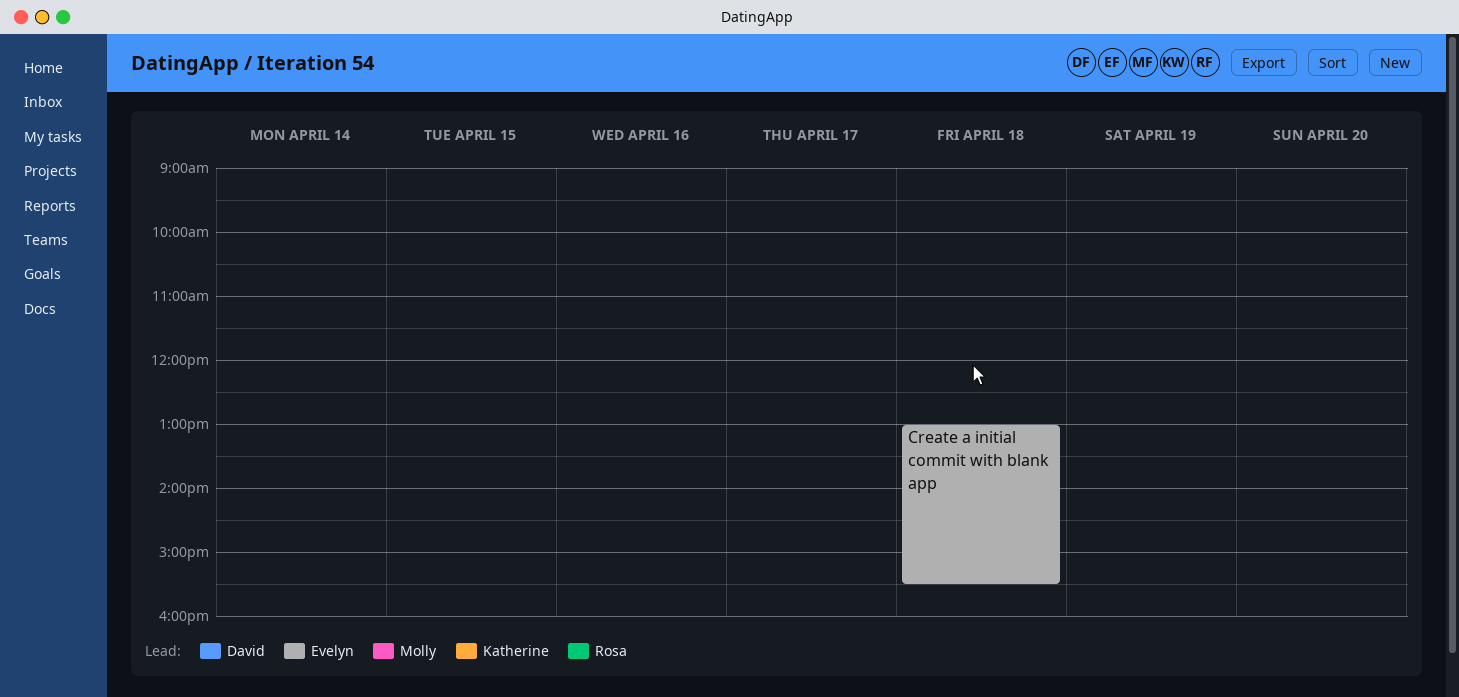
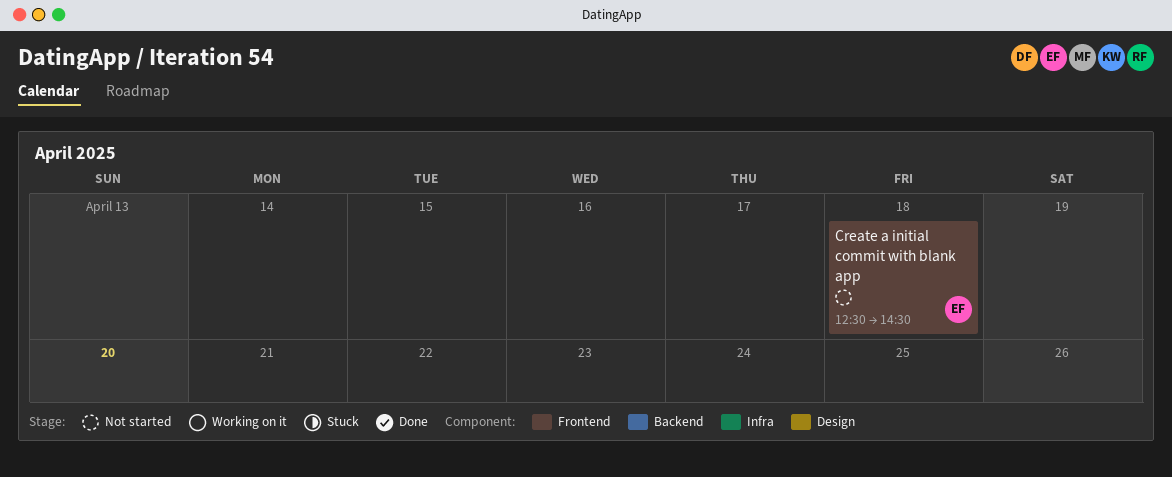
Create a initial commit with blank app, begins: 13:00 -> 12:30
Create a initial commit with blank app, ends: 15:30 -> 14:30

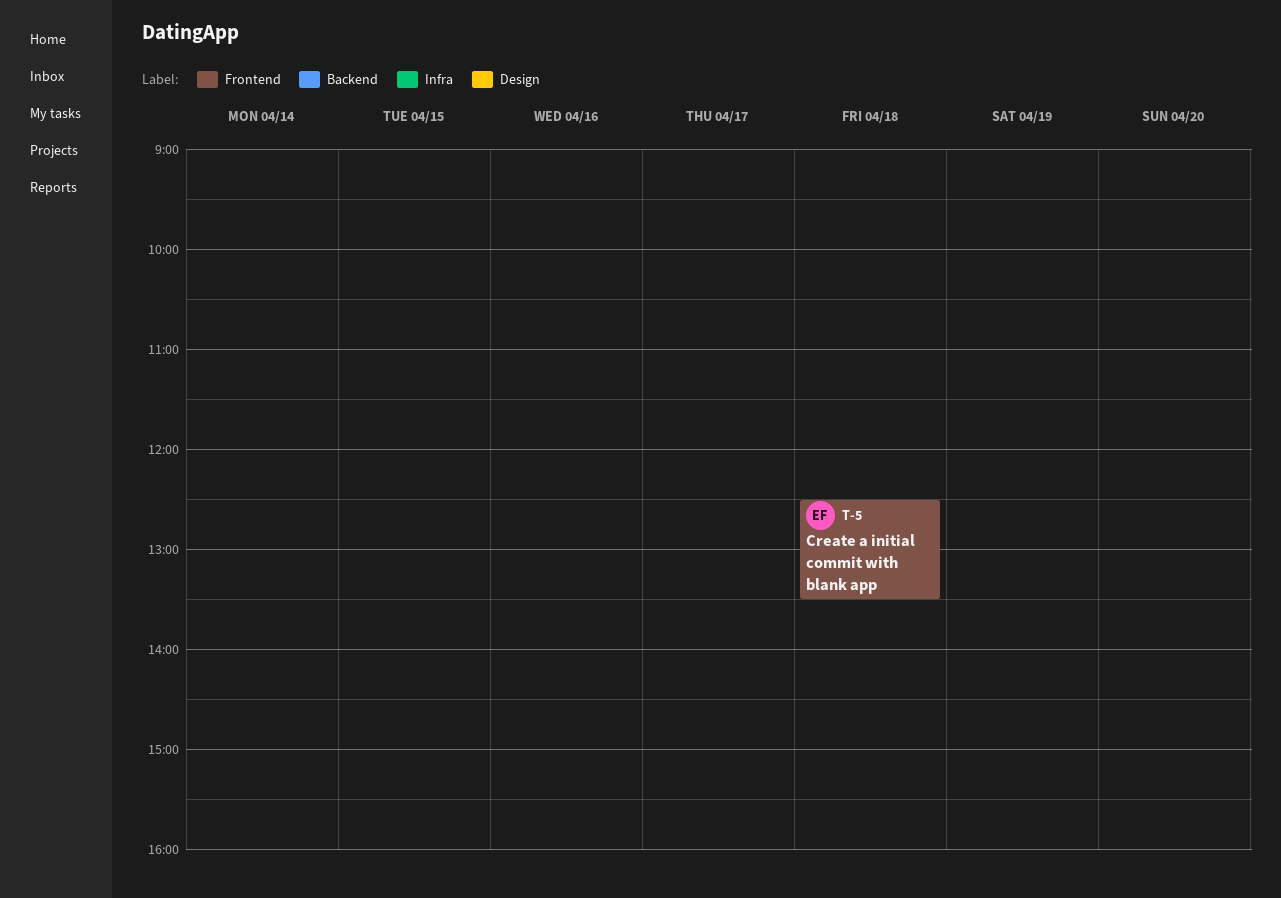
Create a initial commit with blank app, ends: 14:30 -> 13:30

